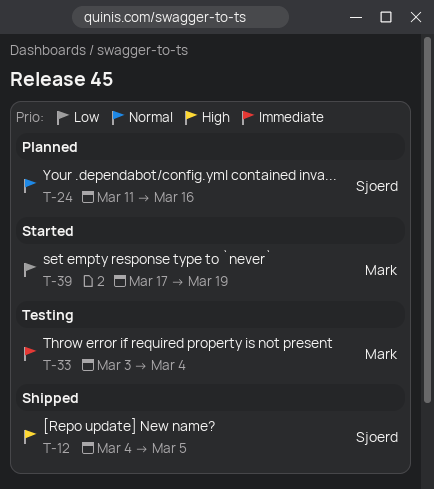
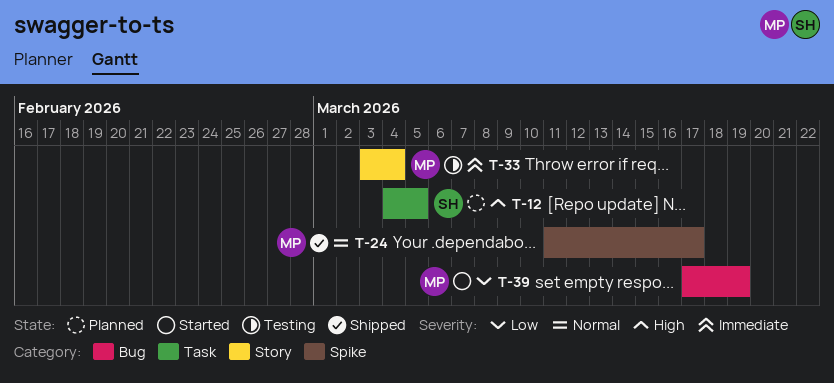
T-12, status: Shipped -> Planned
T-24, status: Planned -> Shipped
T-24, owner: Sjoerd -> Mark
T-24, due: Mar 16 -> Mar 17

